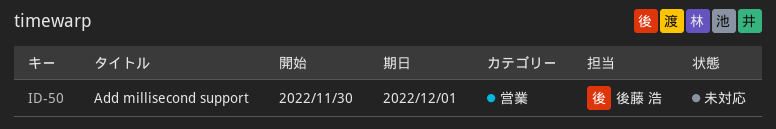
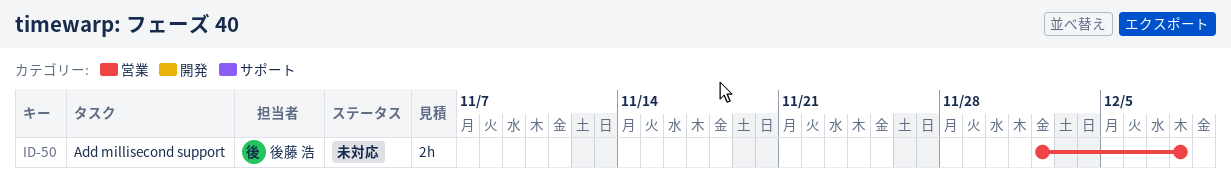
ID-50, start: Nov 30 -> Dec 2
ID-50, due: Dec 1 -> Dec 8

